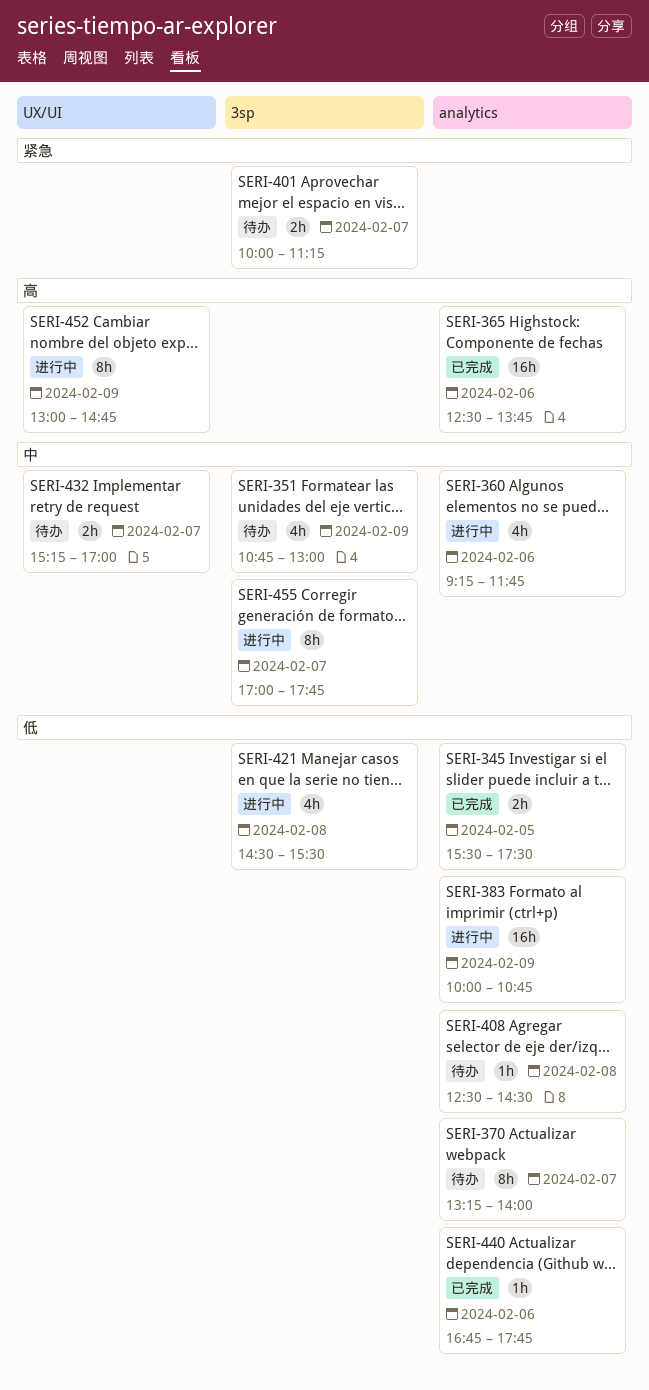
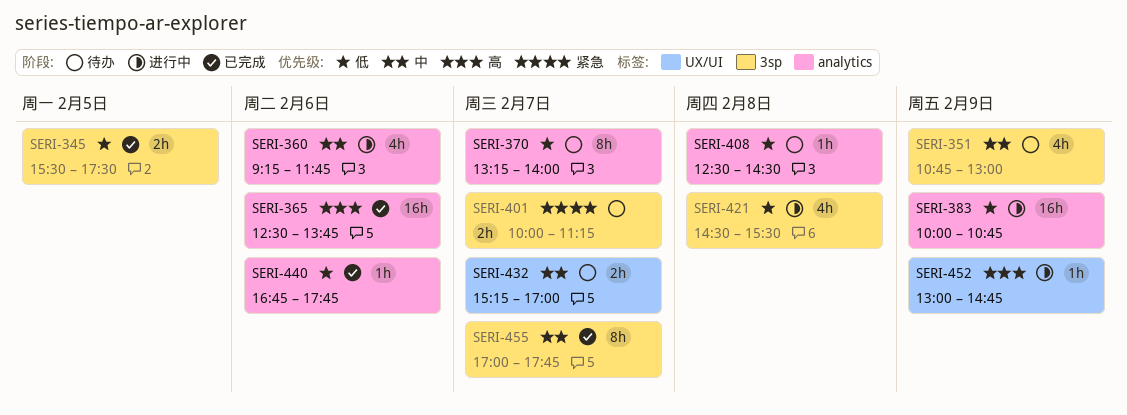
SERI-345, label: analytics -> 3sp
SERI-452, estimate: 8h -> 1h
SERI-455, status: 进行中 -> 已完成

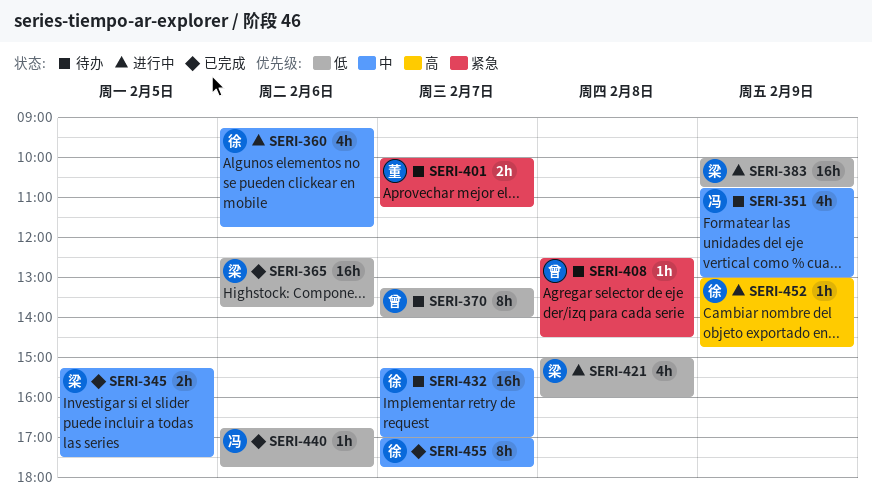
SERI-345, priority: 低 -> 中
SERI-345, begins: 15:30 -> 15:15
SERI-365, priority: 高 -> 低
SERI-408, priority: 低 -> 紧急
SERI-421, begins: 14:30 -> 15:00
SERI-421, ends: 15:30 -> 16:00
SERI-432, estimate: 2h -> 16h

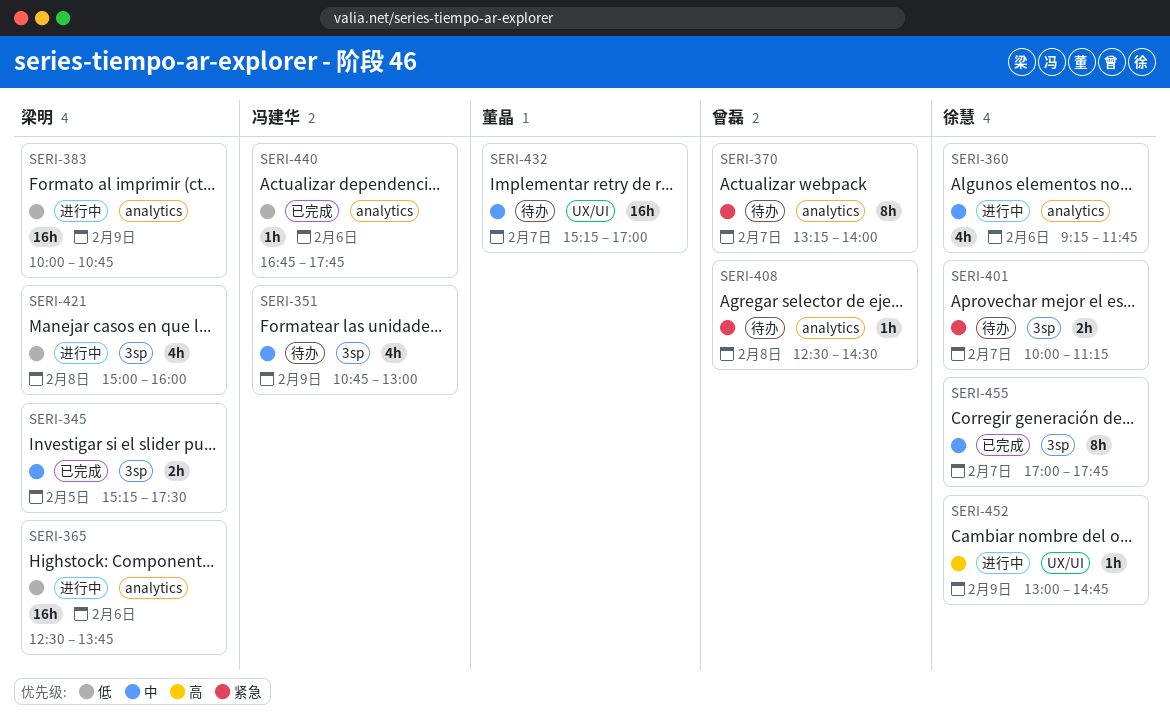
SERI-365, status: 已完成 -> 进行中
SERI-370, priority: 低 -> 紧急
SERI-401, owner: 董晶 -> 徐慧
SERI-432, owner: 徐慧 -> 董晶

